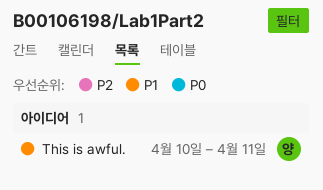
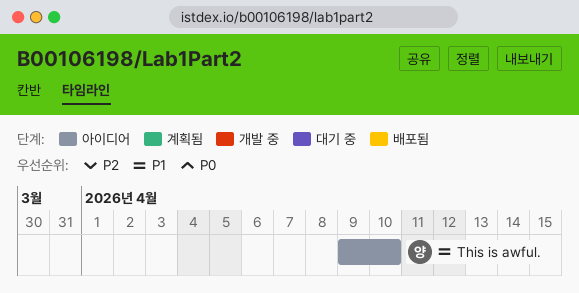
This is awful., start: Apr 10 -> Apr 9
This is awful., due: Apr 11 -> Apr 10

